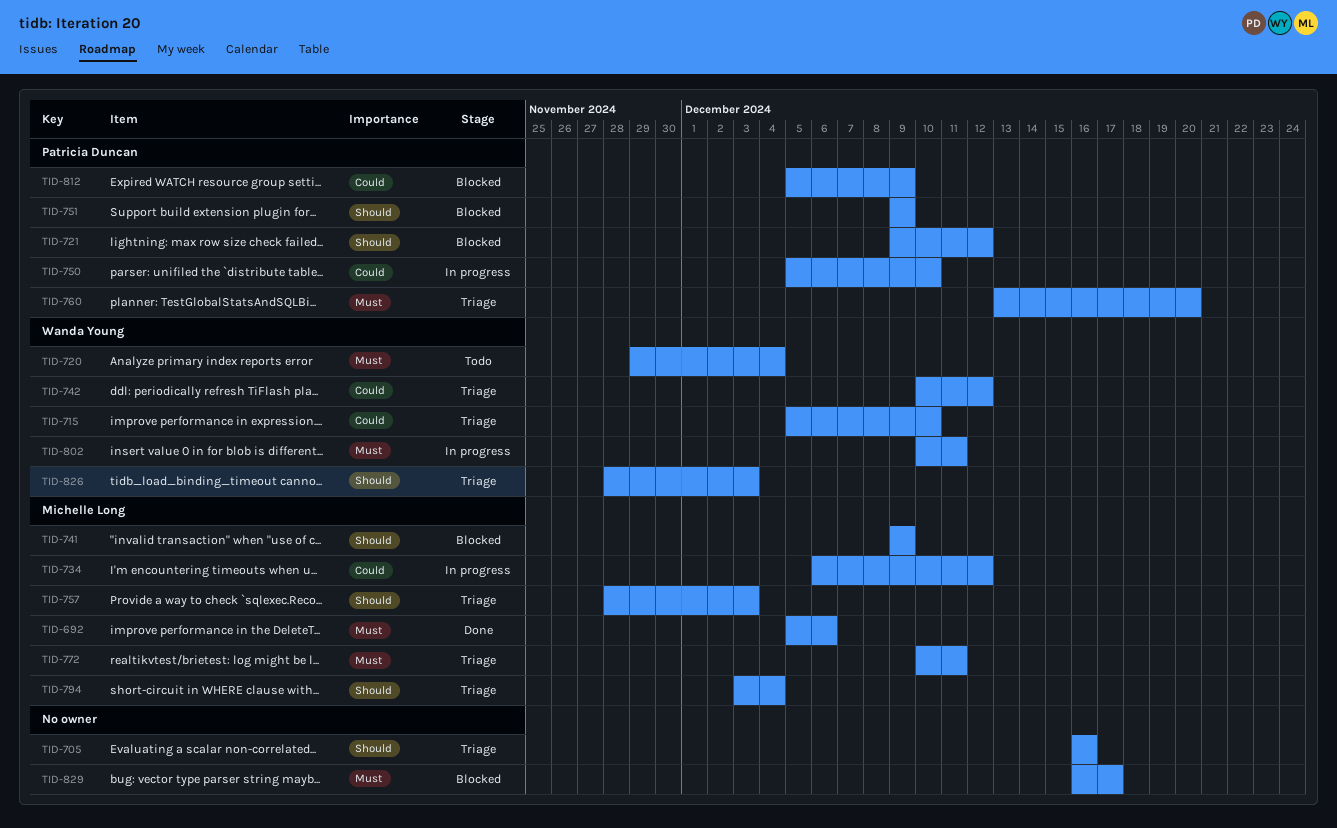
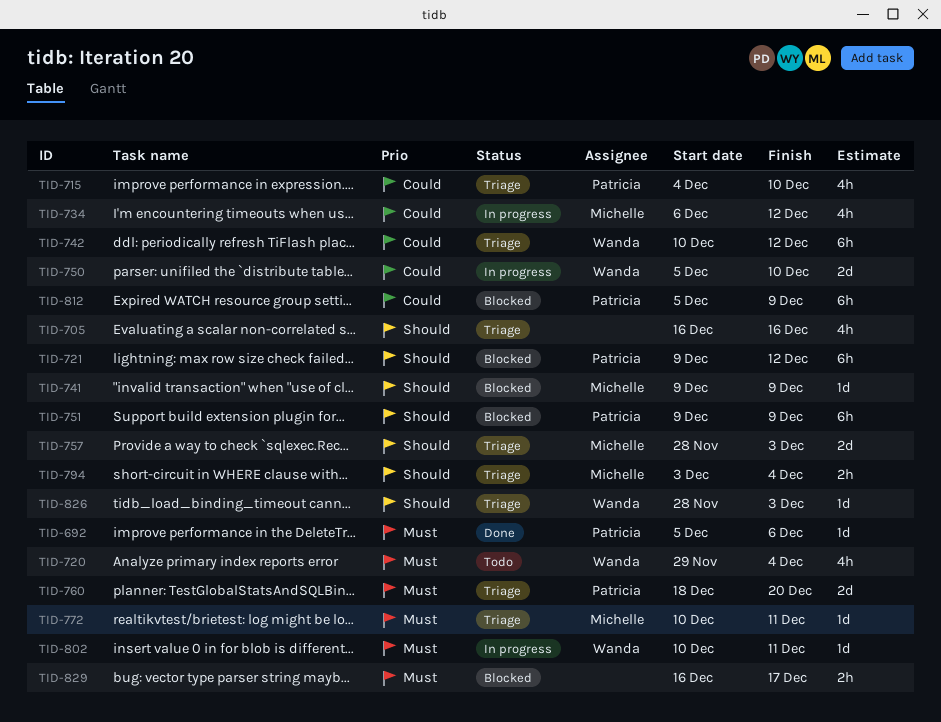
TID-692, owner: Michelle Long -> Patricia Duncan
TID-715, owner: Wanda Young -> Patricia Duncan
TID-715, start: Dec 5 -> Dec 4
TID-750, owner: Patricia Duncan -> Wanda Young
TID-760, start: Dec 13 -> Dec 18

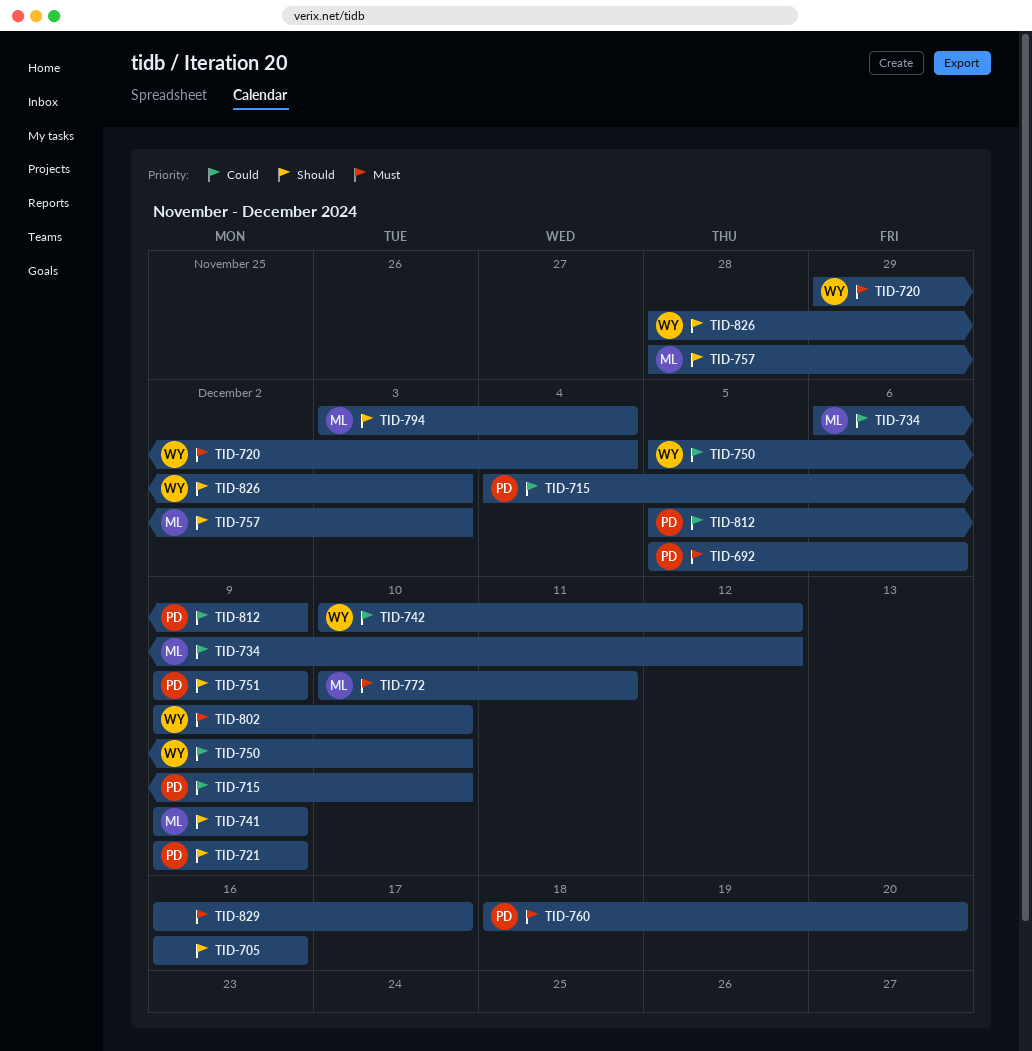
TID-721, due: Dec 12 -> Dec 9
TID-802, start: Dec 10 -> Dec 9
TID-802, due: Dec 11 -> Dec 10

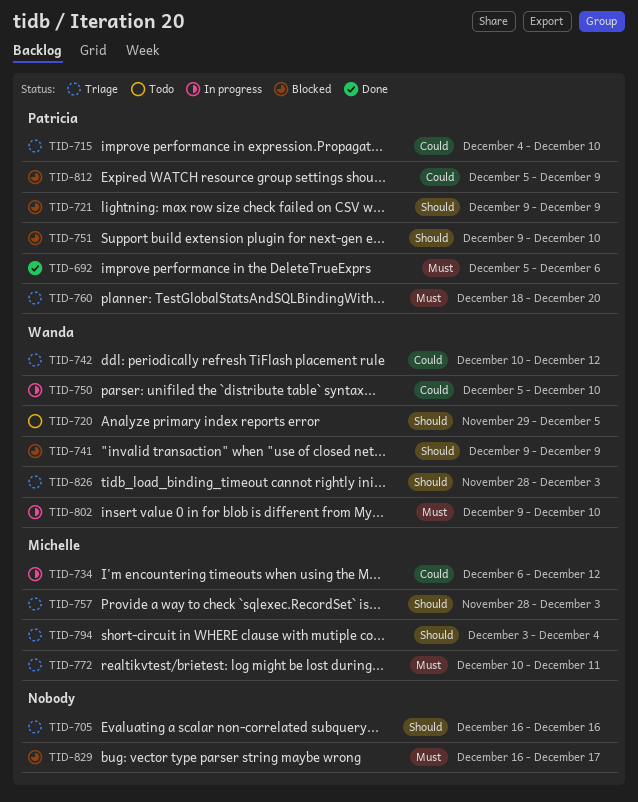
TID-720, priority: Must -> Should
TID-720, due: Dec 4 -> Dec 5
TID-741, owner: Michelle -> Wanda
TID-751, due: Dec 9 -> Dec 10

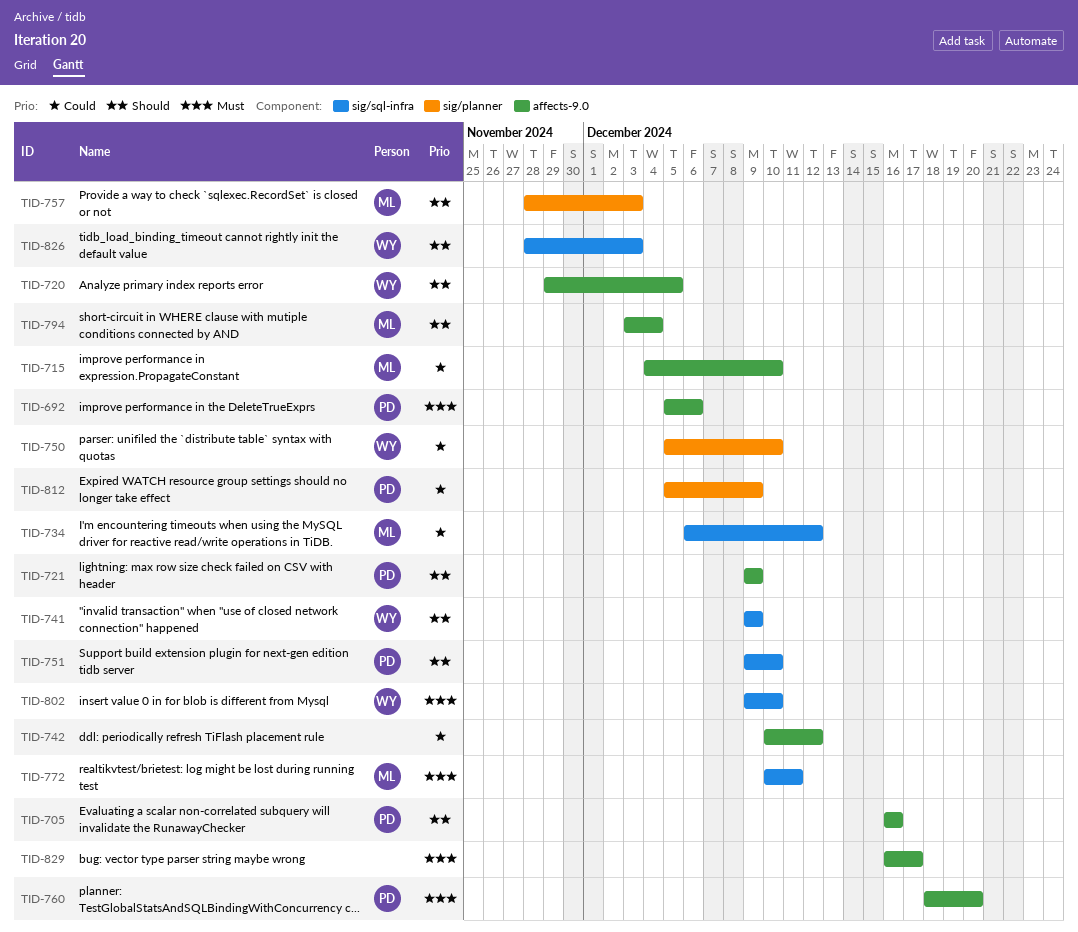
TID-705, owner: none -> Patricia
TID-715, owner: Patricia -> Michelle
TID-742, owner: Wanda -> none

